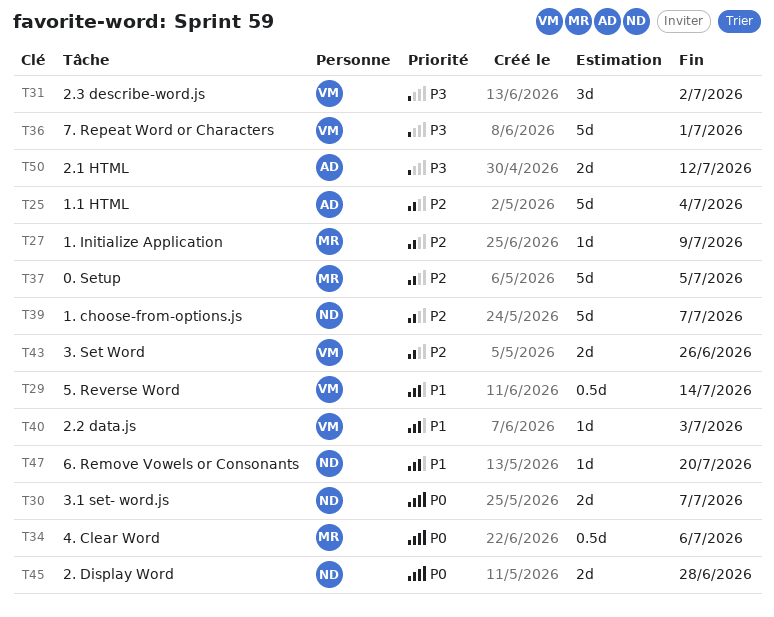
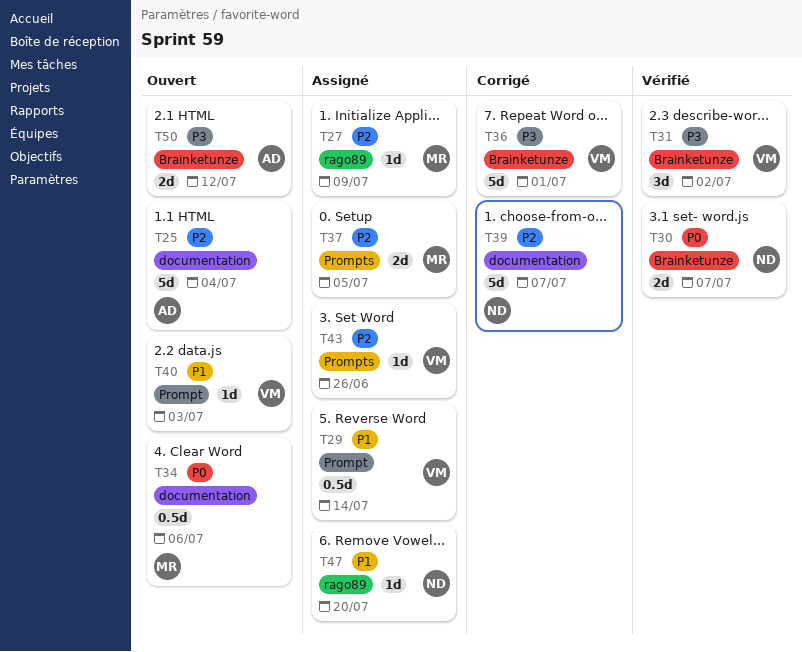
T37, estimate: 5d -> 2d
T43, estimate: 2d -> 1d
T45: present -> none

